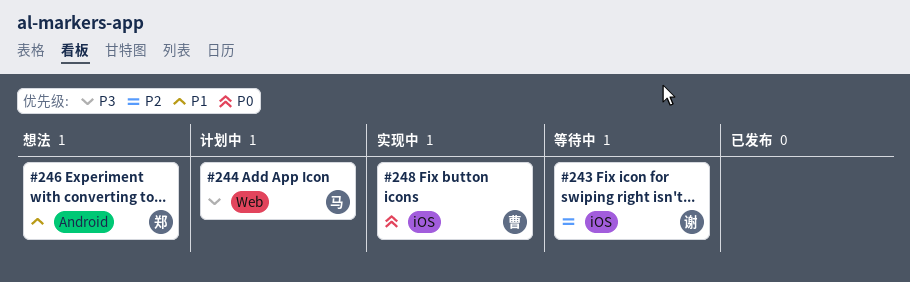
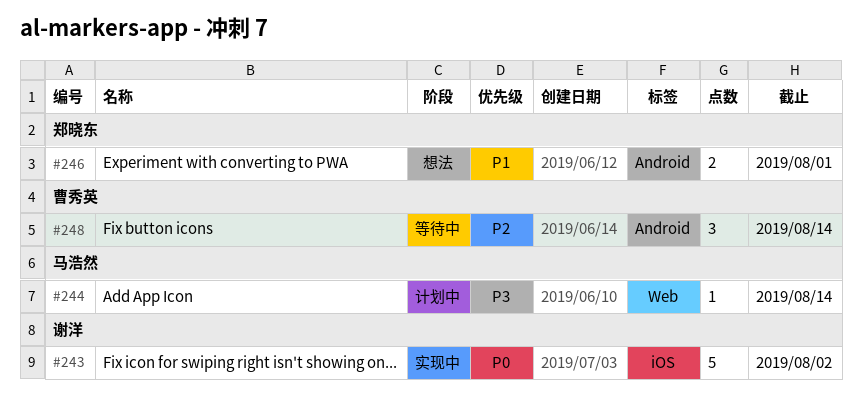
#243, status: 等待中 -> 实现中
#243, priority: P2 -> P0
#248, status: 实现中 -> 等待中
#248, priority: P0 -> P2
#248, label: iOS -> Android

